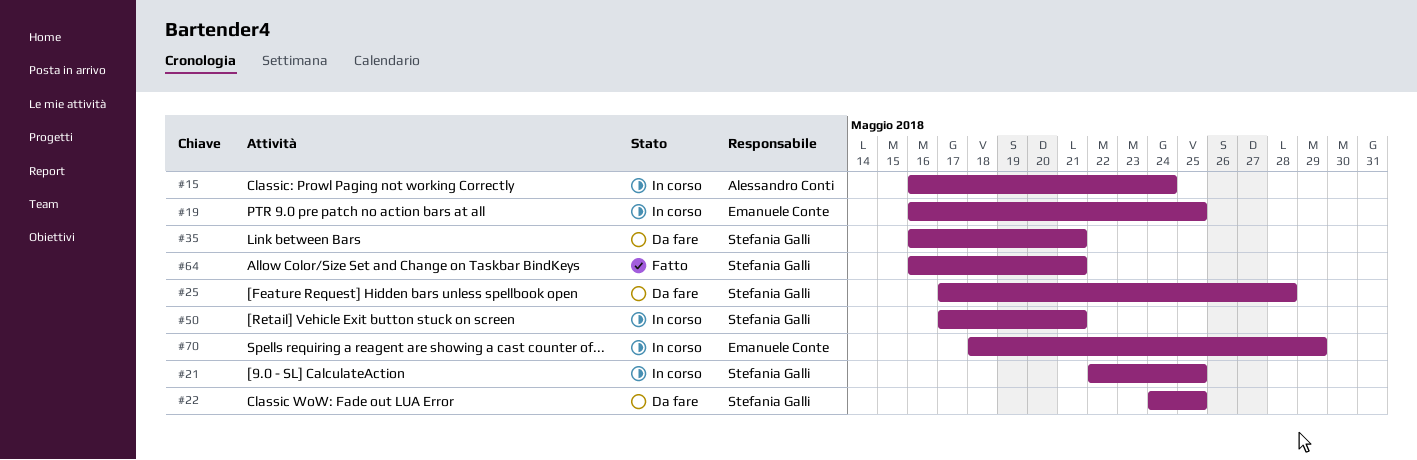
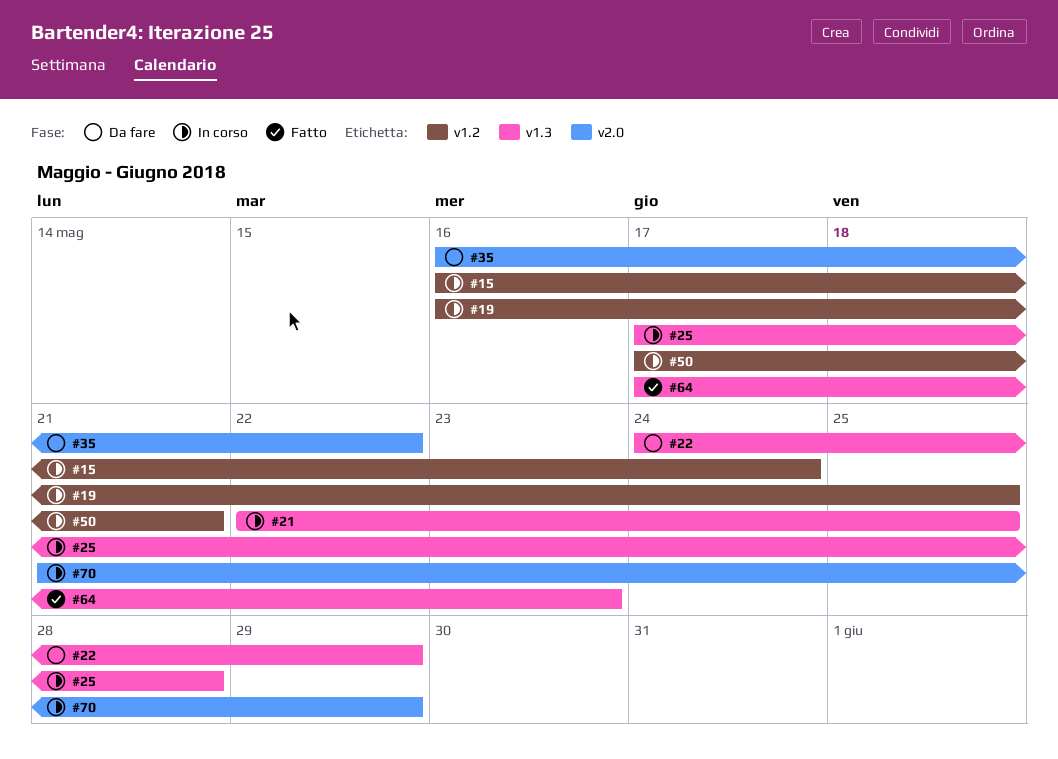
#22, due: May 25 -> May 29
#25, status: Da fare -> In corso
#35, due: May 21 -> May 22
#64, start: May 16 -> May 17
#64, due: May 21 -> May 23
#70, start: May 18 -> May 21

